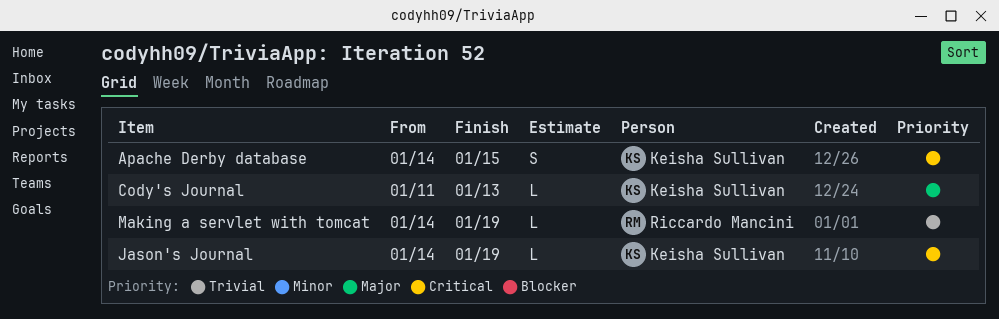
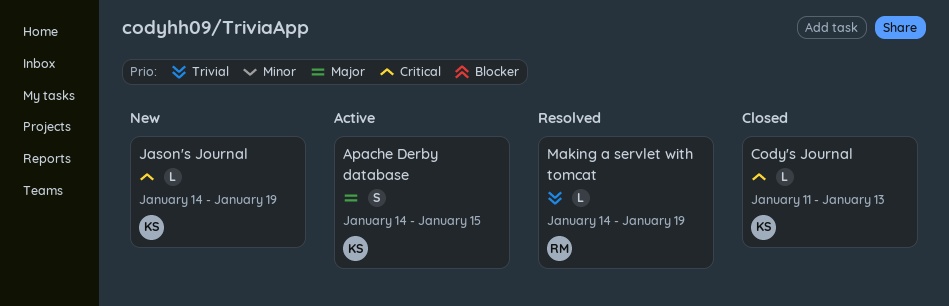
Apache Derby database, priority: Critical -> Major
Cody's Journal, priority: Major -> Critical

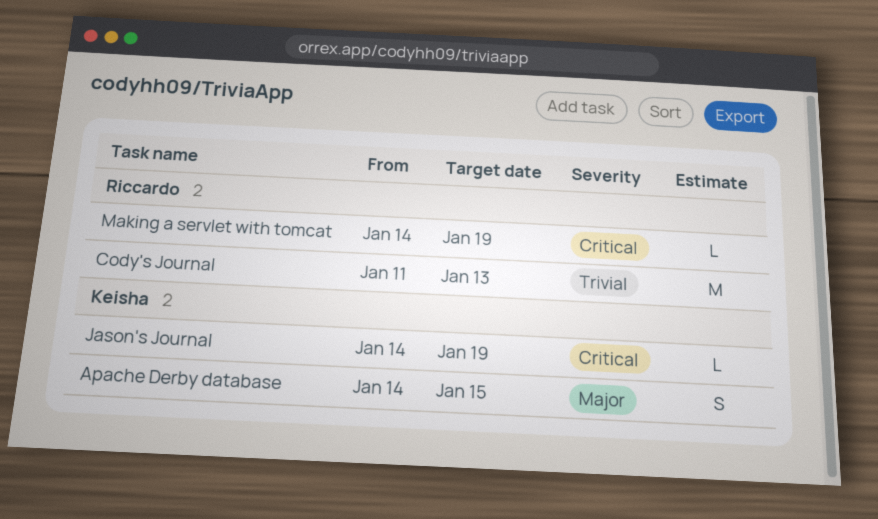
Cody's Journal, owner: Keisha -> Riccardo
Cody's Journal, priority: Critical -> Trivial
Cody's Journal, estimate: L -> M
Making a servlet with tomcat, priority: Trivial -> Critical

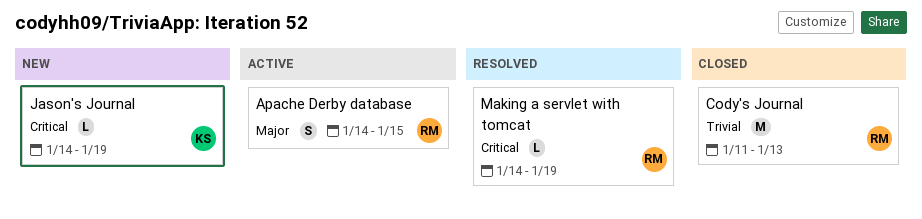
Apache Derby database, owner: Keisha -> Riccardo

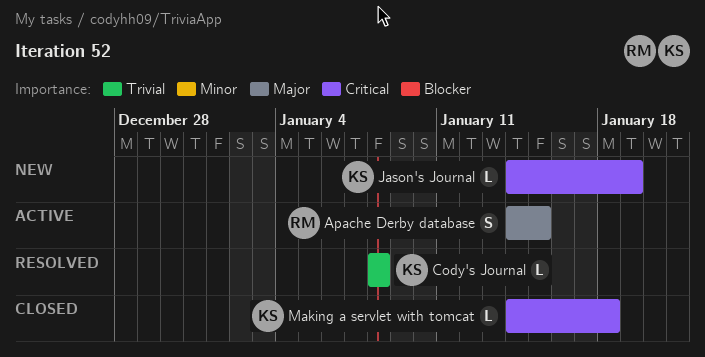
Cody's Journal, status: Closed -> Resolved
Cody's Journal, owner: RM -> KS
Cody's Journal, estimate: M -> L
Cody's Journal, start: Jan 11 -> Jan 8
Cody's Journal, due: Jan 13 -> Jan 8
Making a servlet with tomcat, status: Resolved -> Closed
Making a servlet with tomcat, owner: RM -> KS
Making a servlet with tomcat, due: Jan 19 -> Jan 18

